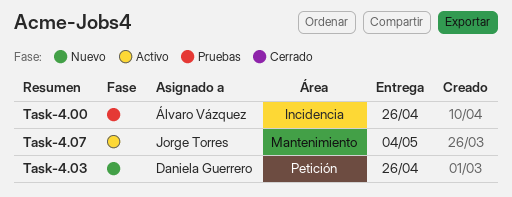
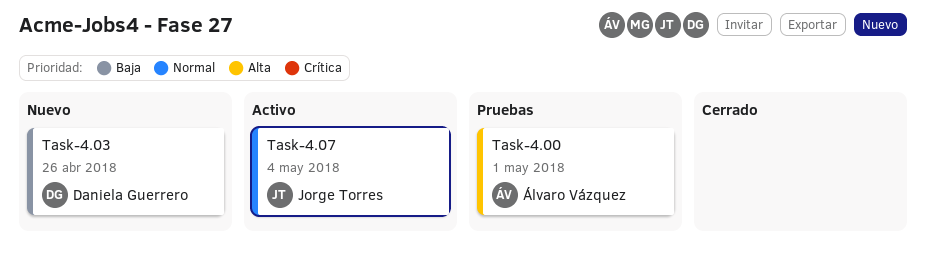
Task-4.00, due: Apr 26 -> May 1

